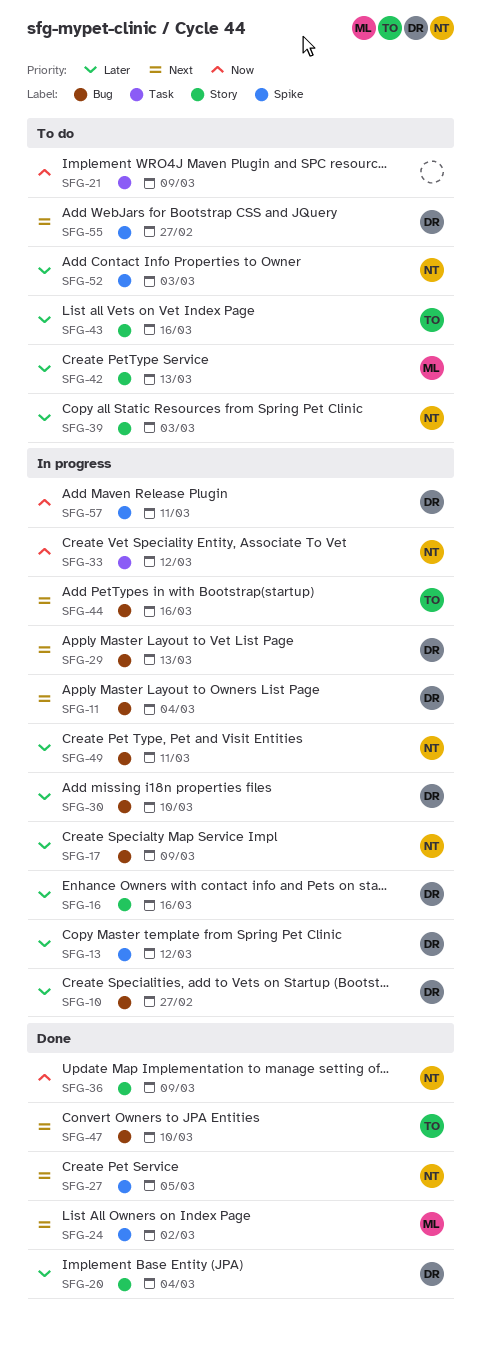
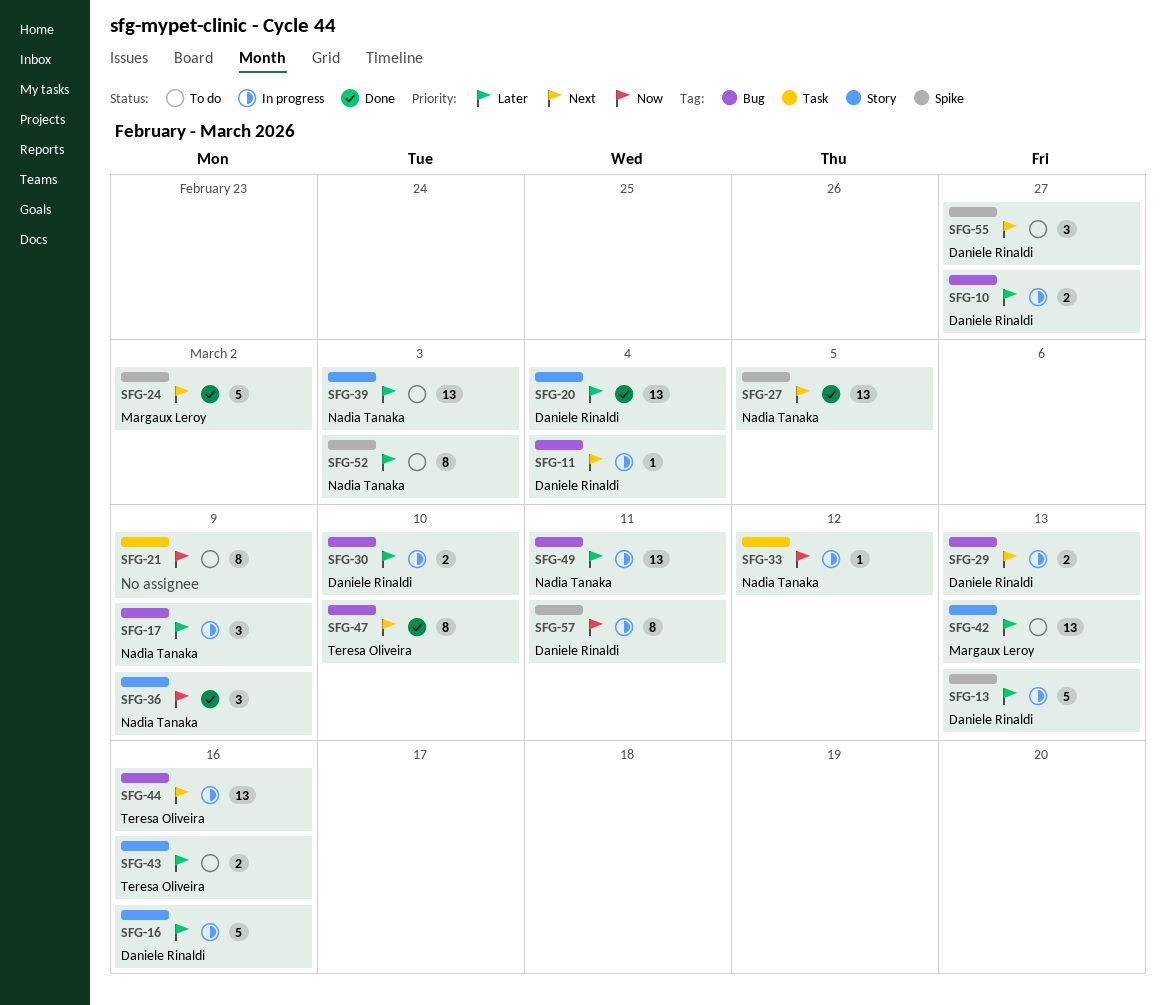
SFG-13, due: Mar 12 -> Mar 13

